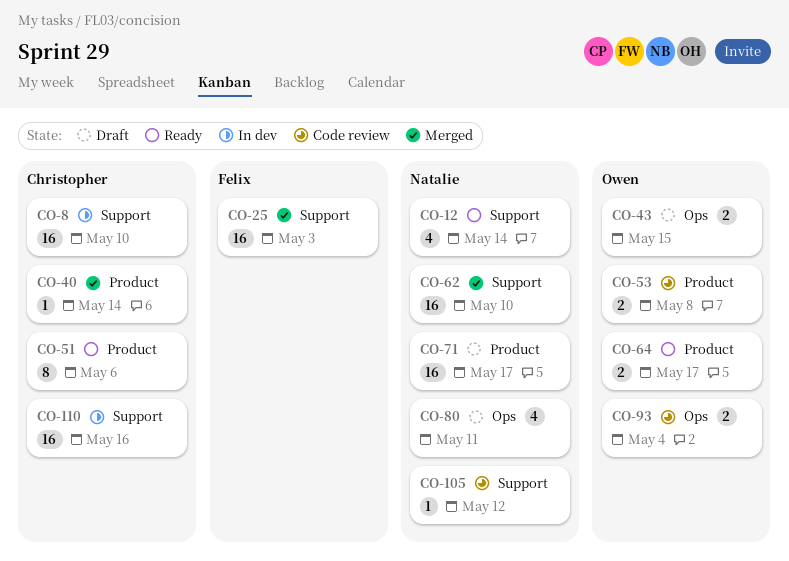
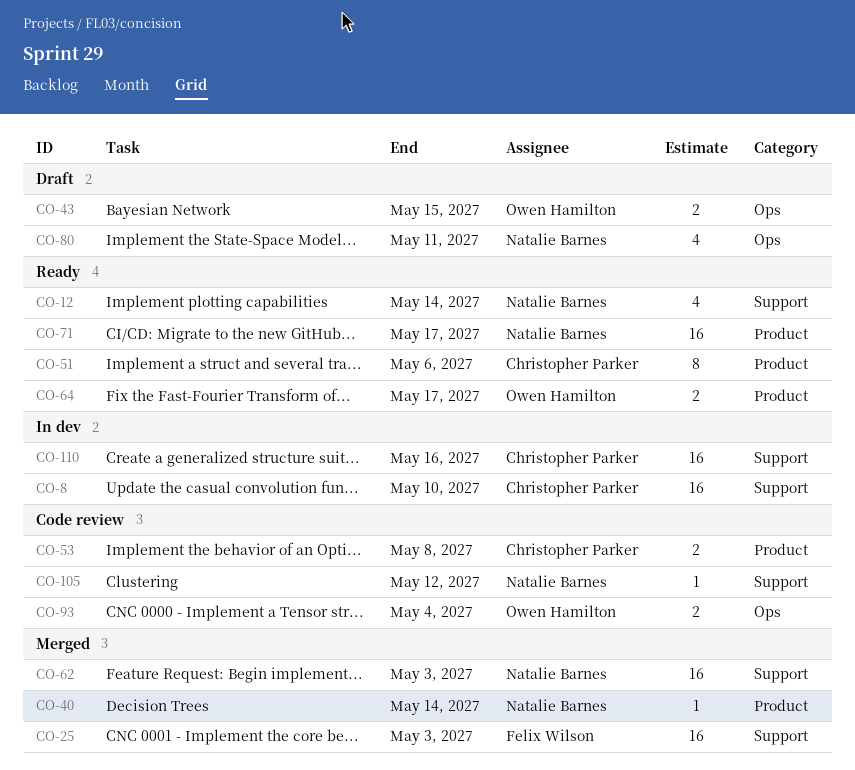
CO-40, owner: Christopher Parker -> Natalie Barnes
CO-53, owner: Owen Hamilton -> Christopher Parker
CO-62, due: May 10 -> May 3
CO-71, status: Draft -> Ready

